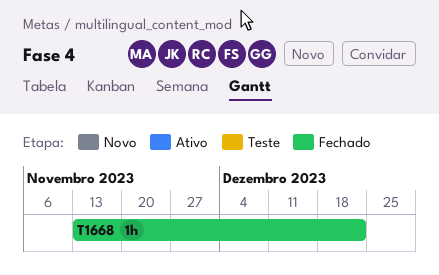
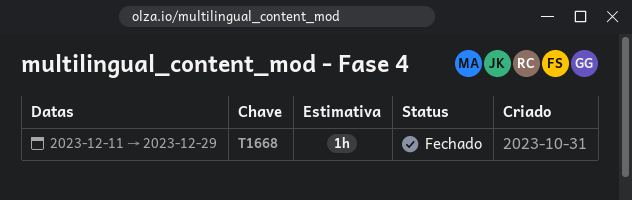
T1668, start: Nov 13 -> Dec 11
T1668, due: Dec 22 -> Dec 29

